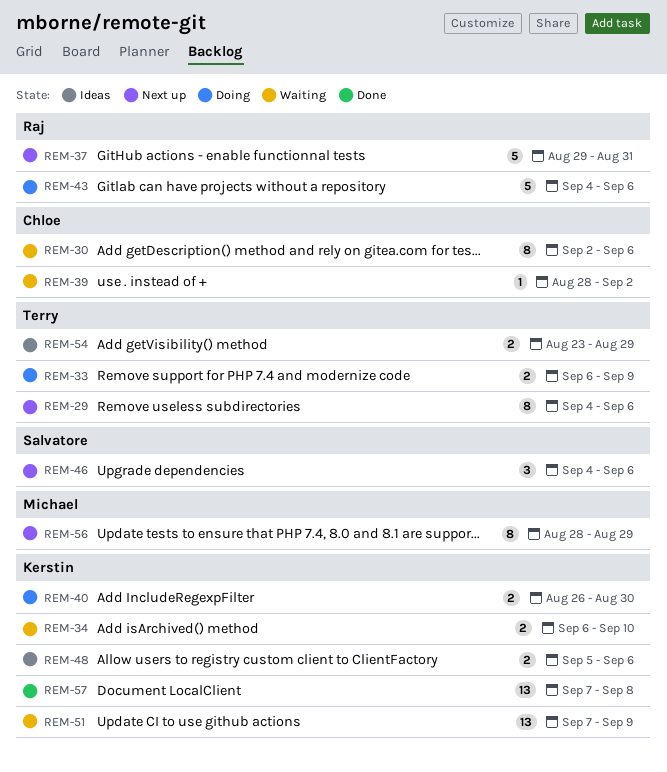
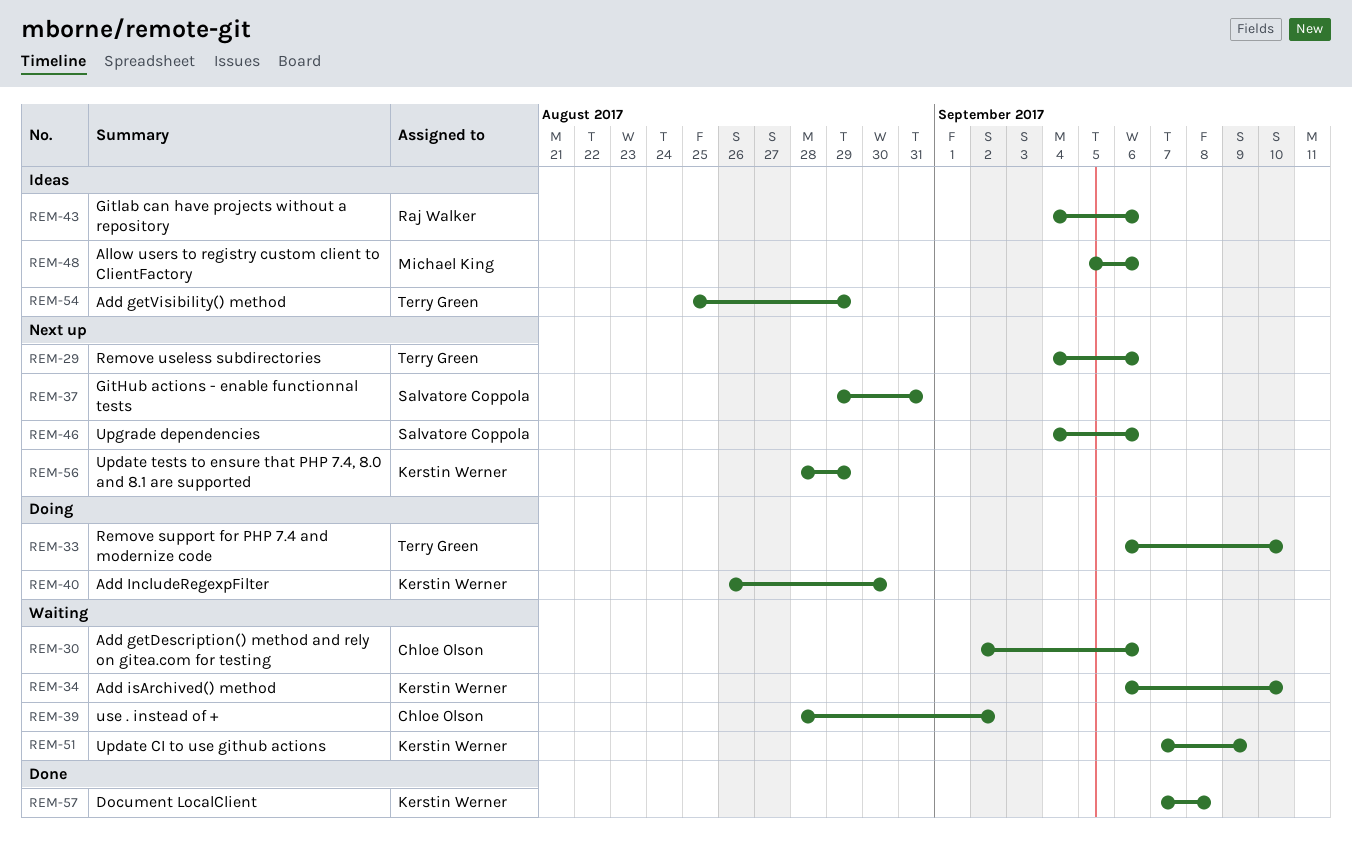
REM-33, due: Sep 9 -> Sep 10
REM-37, owner: Raj Walker -> Salvatore Coppola
REM-43, status: Doing -> Ideas
REM-48, owner: Kerstin Werner -> Michael King
REM-54, start: Aug 23 -> Aug 25
REM-56, owner: Michael King -> Kerstin Werner

